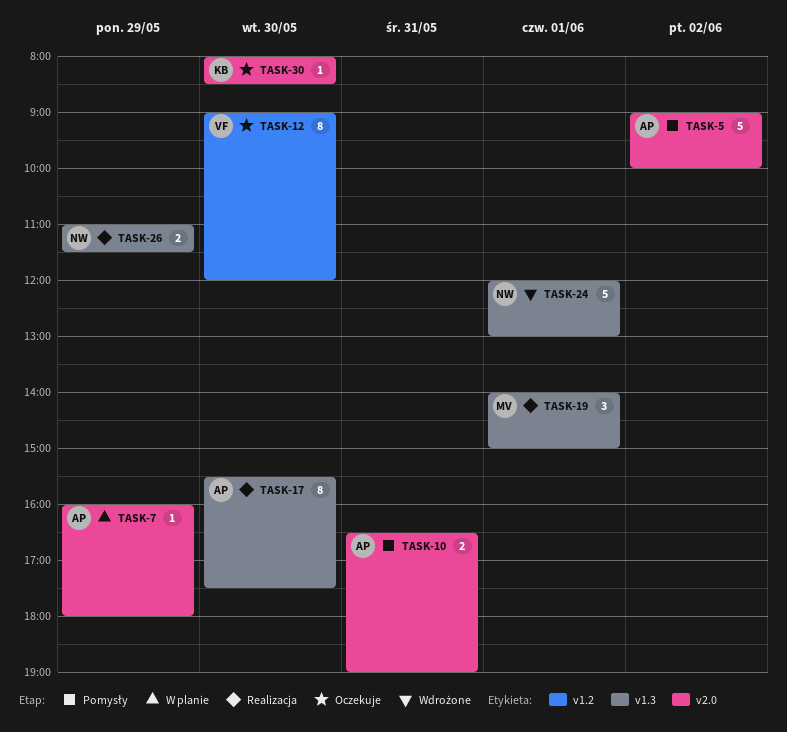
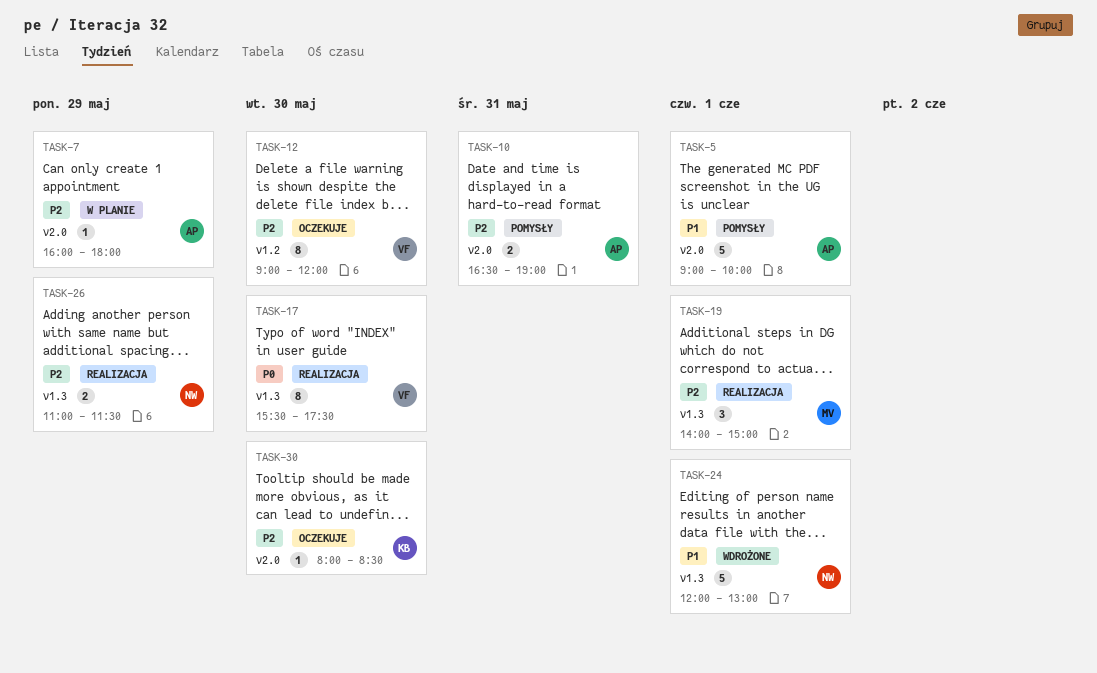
TASK-5, day: Jun 2 -> Jun 1
TASK-17, owner: AP -> VF

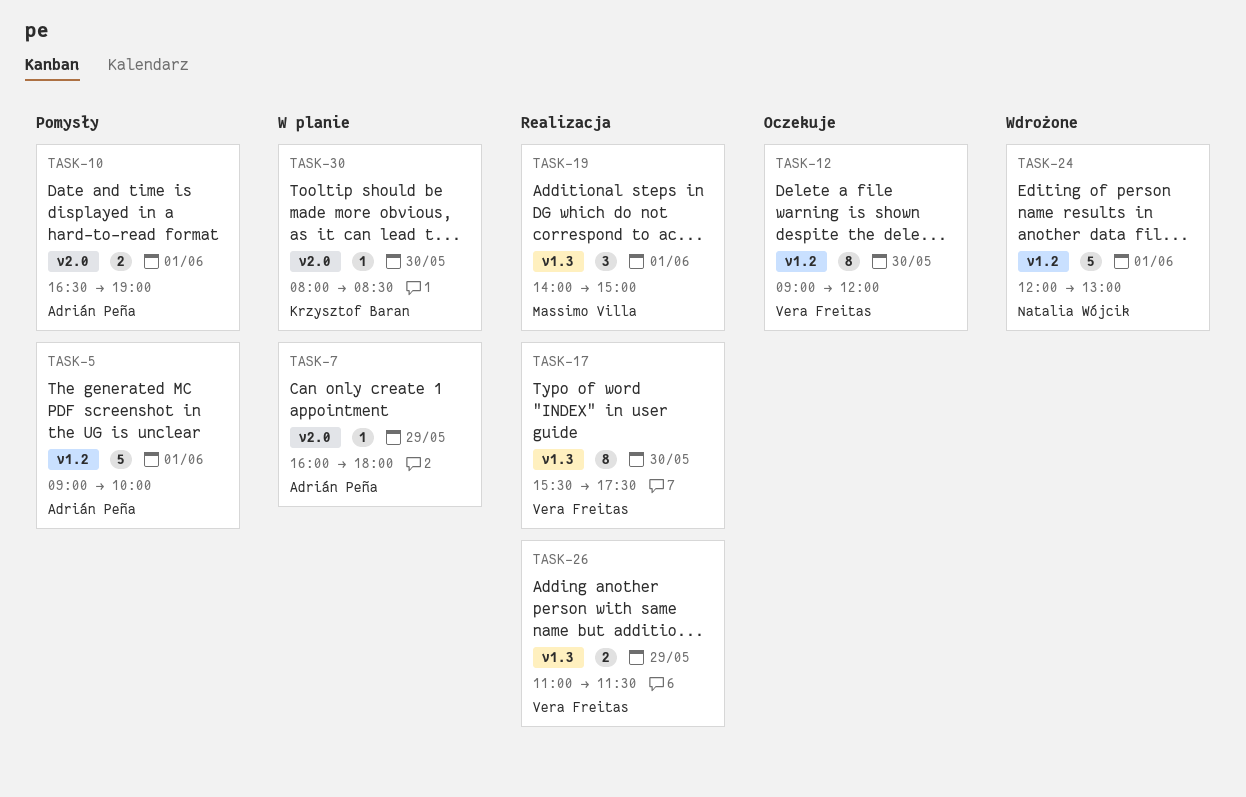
TASK-5, label: v2.0 -> v1.2
TASK-10, day: May 31 -> Jun 1
TASK-24, label: v1.3 -> v1.2
TASK-26, owner: Natalia Wójcik -> Vera Freitas
TASK-30, status: Oczekuje -> W planie

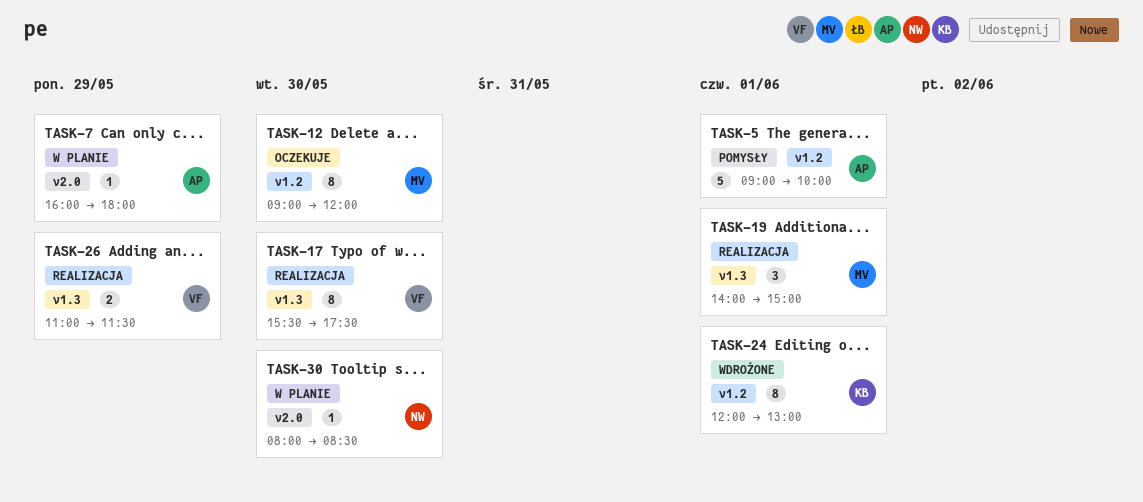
TASK-10: present -> none
TASK-12, owner: Vera Freitas -> Massimo Villa
TASK-24, owner: Natalia Wójcik -> Krzysztof Baran
TASK-24, estimate: 5 -> 8
TASK-30, owner: Krzysztof Baran -> Natalia Wójcik

